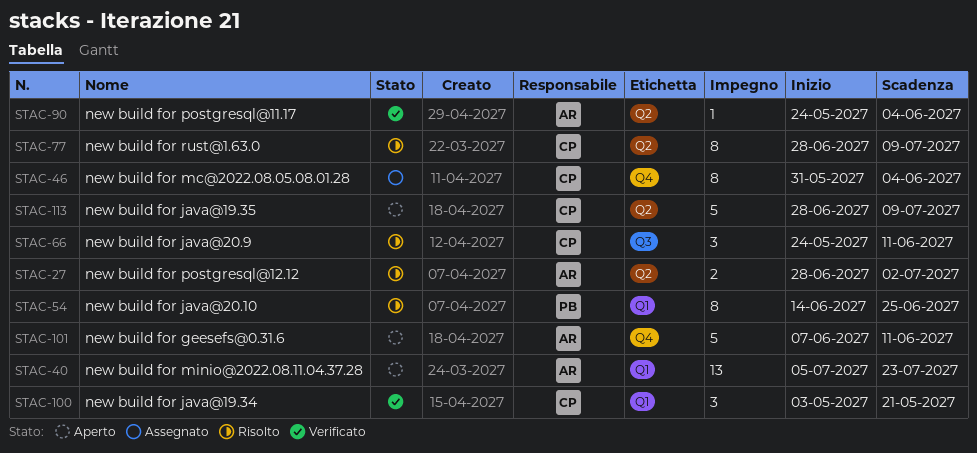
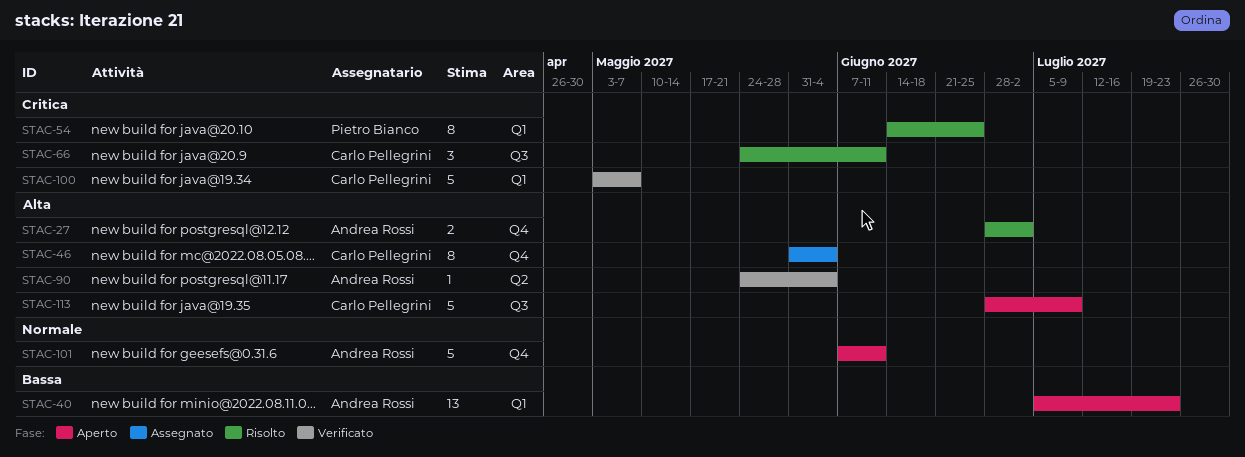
STAC-27, label: Q2 -> Q4
STAC-77: present -> none
STAC-100, estimate: 3 -> 5
STAC-100, due: May 21 -> May 7
STAC-113, label: Q2 -> Q3

